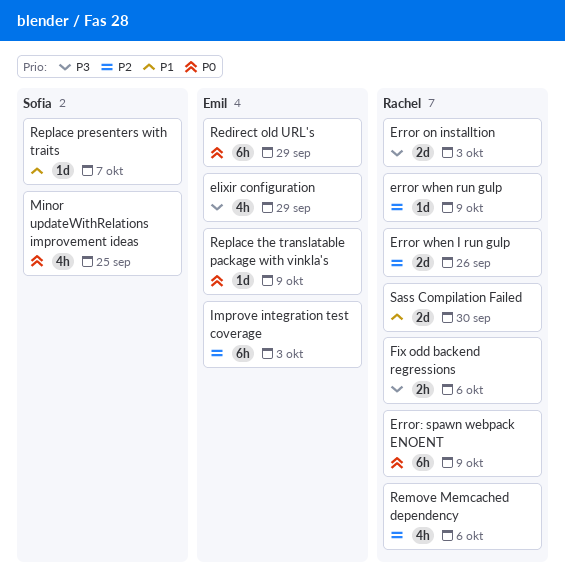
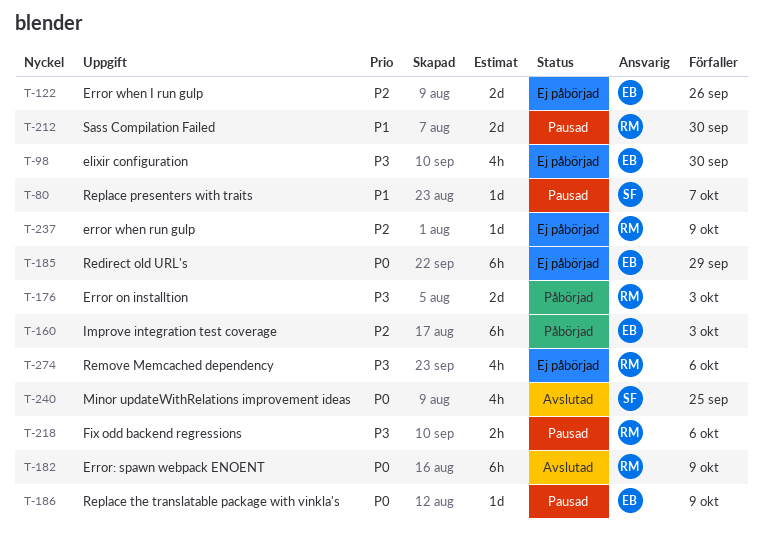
elixir configuration, due: Sep 29 -> Sep 30
Error when I run gulp, owner: Rachel -> Emil
Remove Memcached dependency, priority: P2 -> P3

